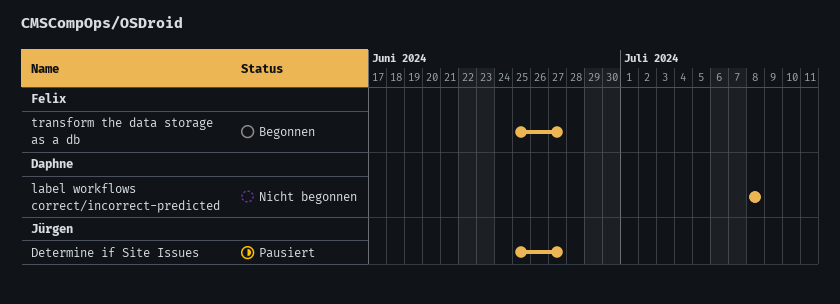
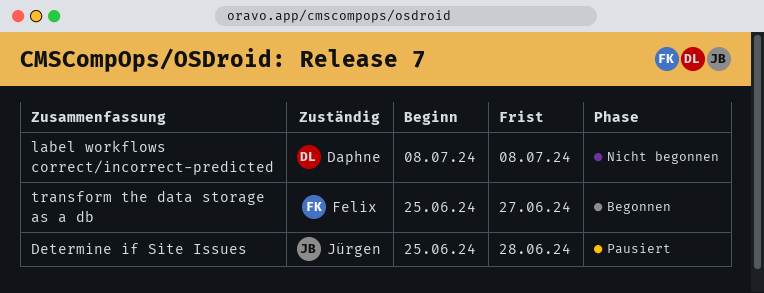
Determine if Site Issues, due: Jun 27 -> Jun 28

